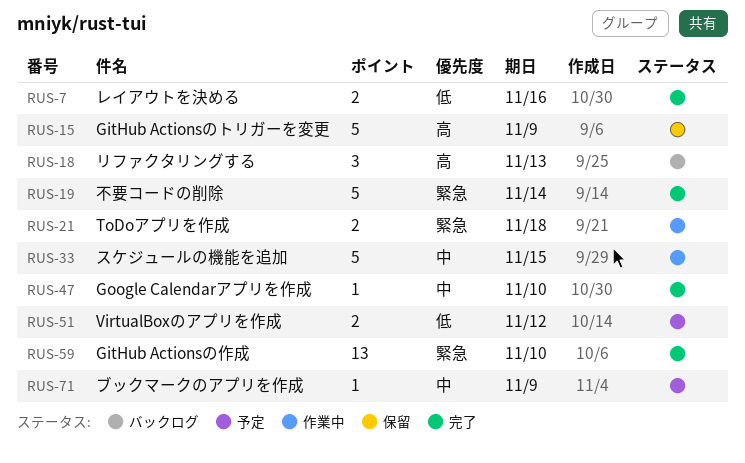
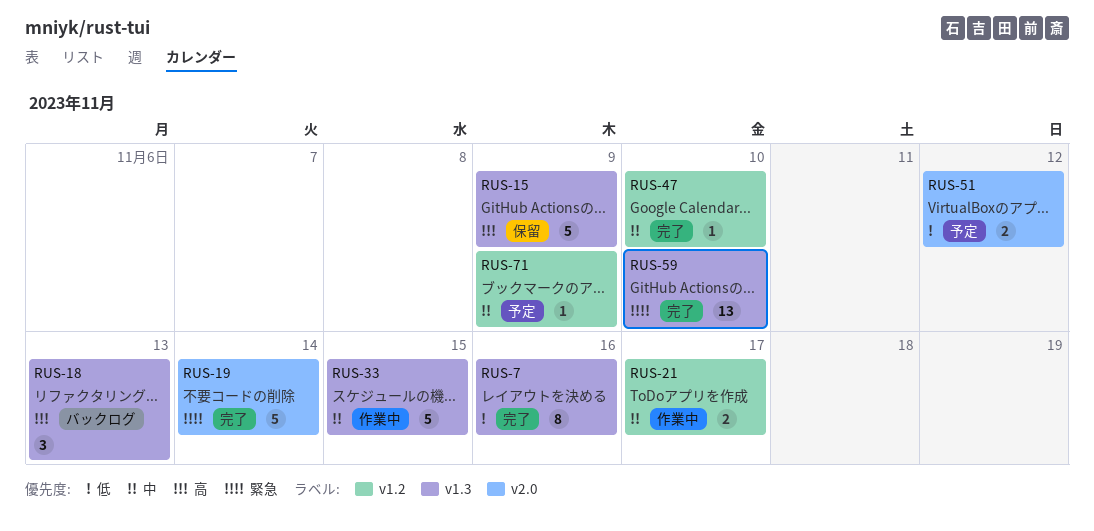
RUS-7, estimate: 2 -> 8
RUS-21, priority: 緊急 -> 中
RUS-21, due: Nov 18 -> Nov 17

